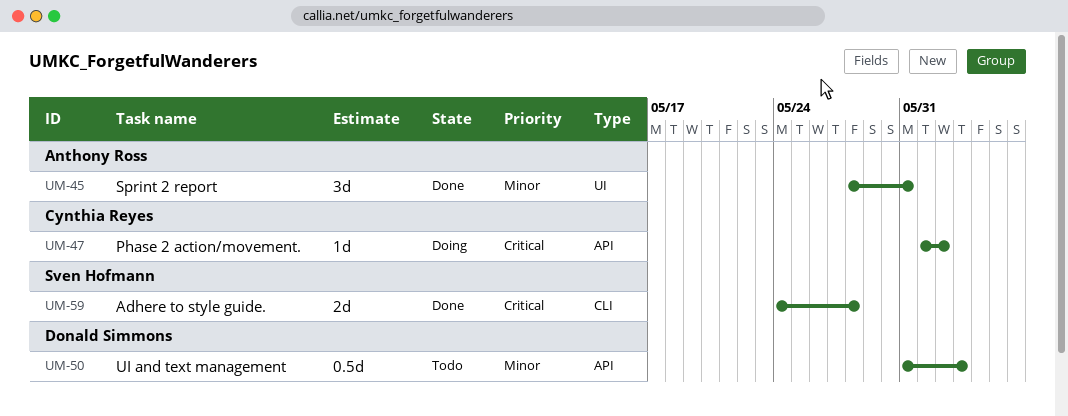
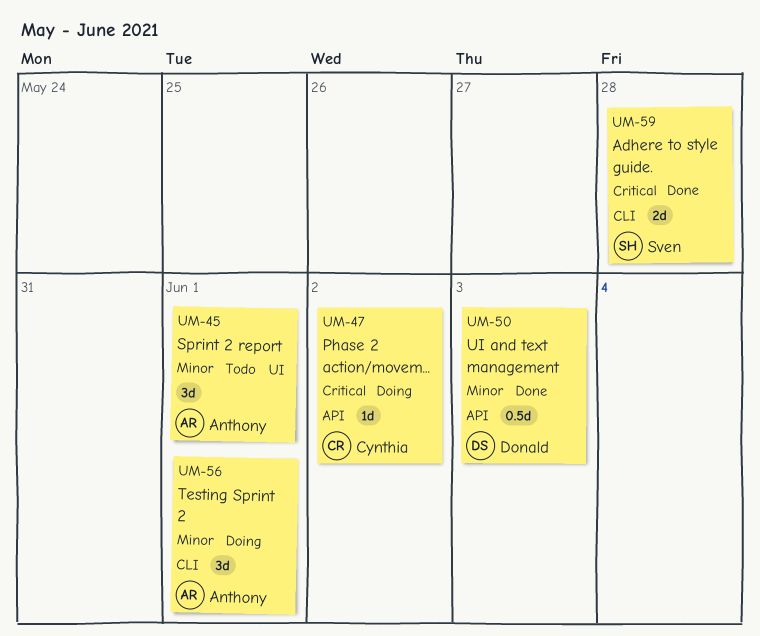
UM-45, status: Done -> Todo
UM-45, due: May 31 -> Jun 1
UM-50, status: Todo -> Done
UM-56: none -> present

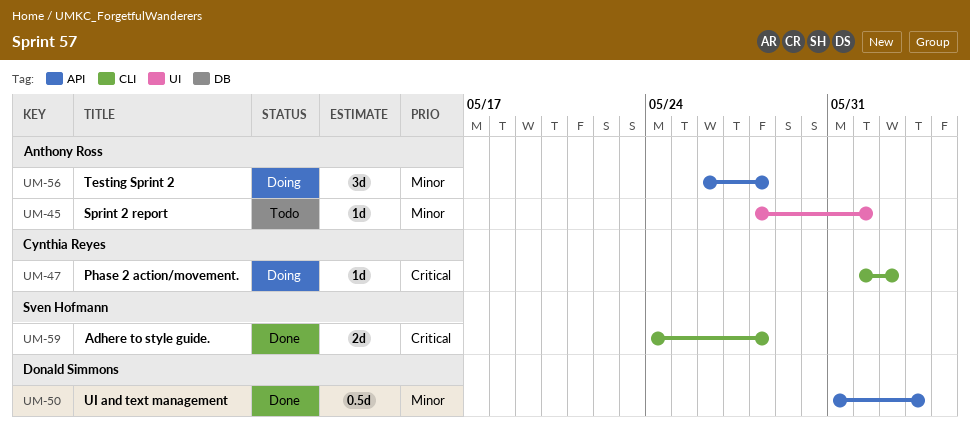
UM-45, estimate: 3d -> 1d
UM-47, label: API -> CLI
UM-56, label: CLI -> API
UM-56, due: Jun 1 -> May 28

